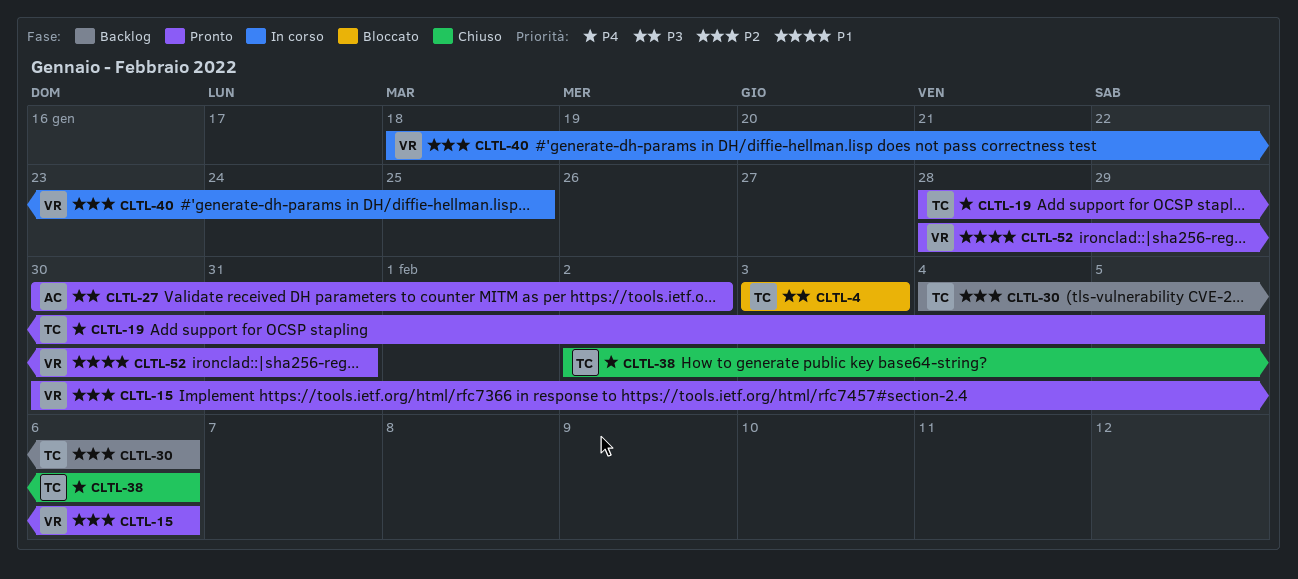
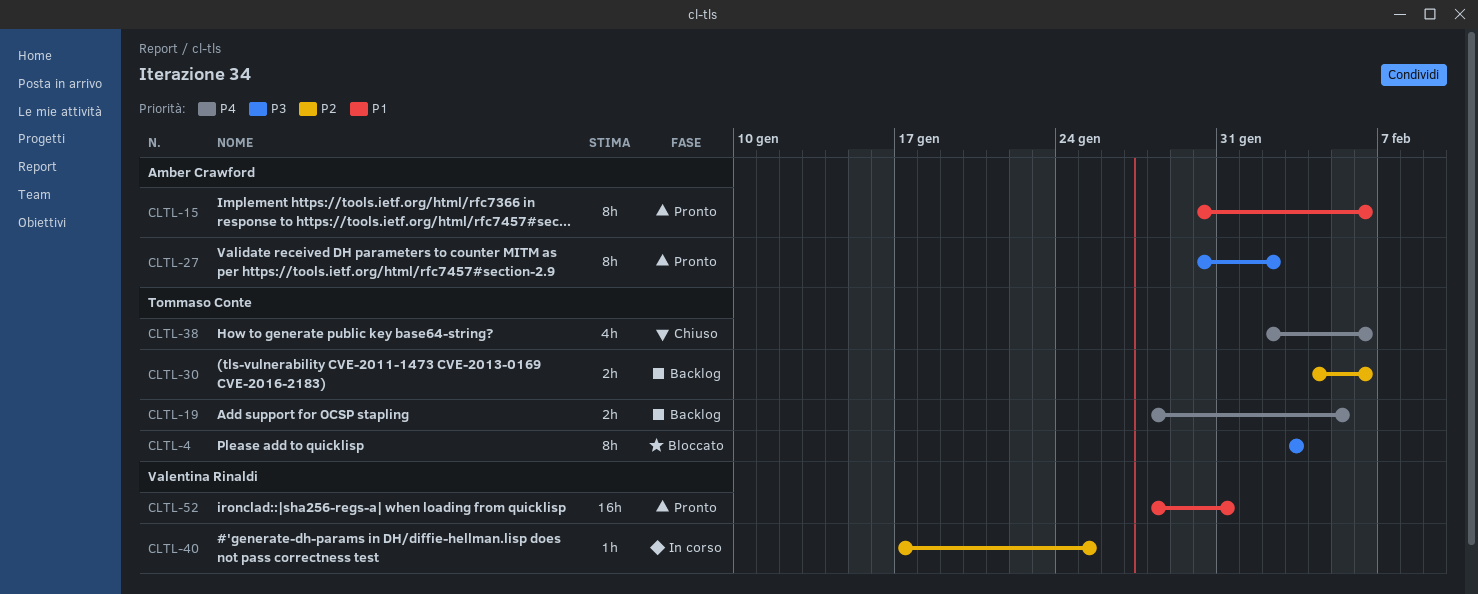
CLTL-15, owner: Valentina Rinaldi -> Amber Crawford
CLTL-15, priority: P2 -> P1
CLTL-19, status: Pronto -> Backlog
CLTL-40, start: Jan 18 -> Jan 17

